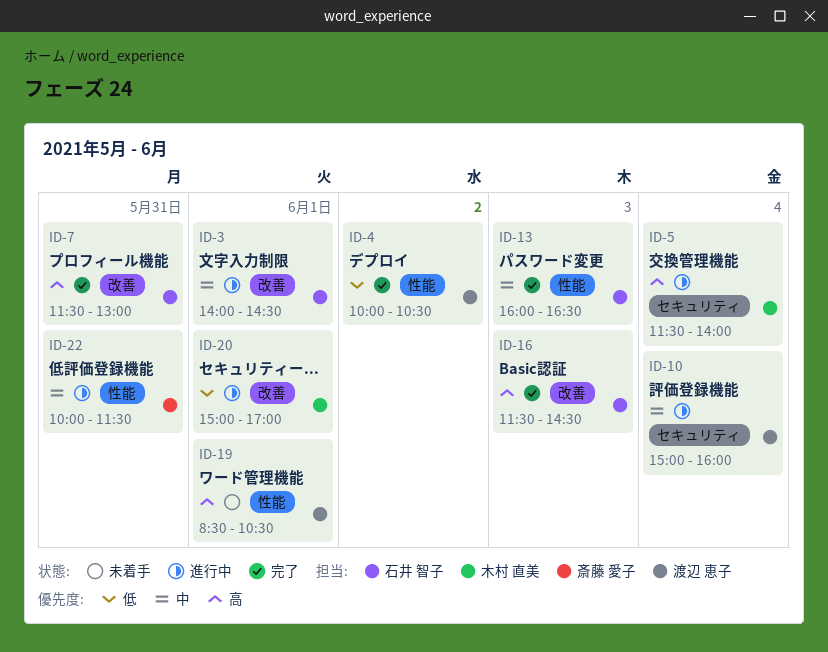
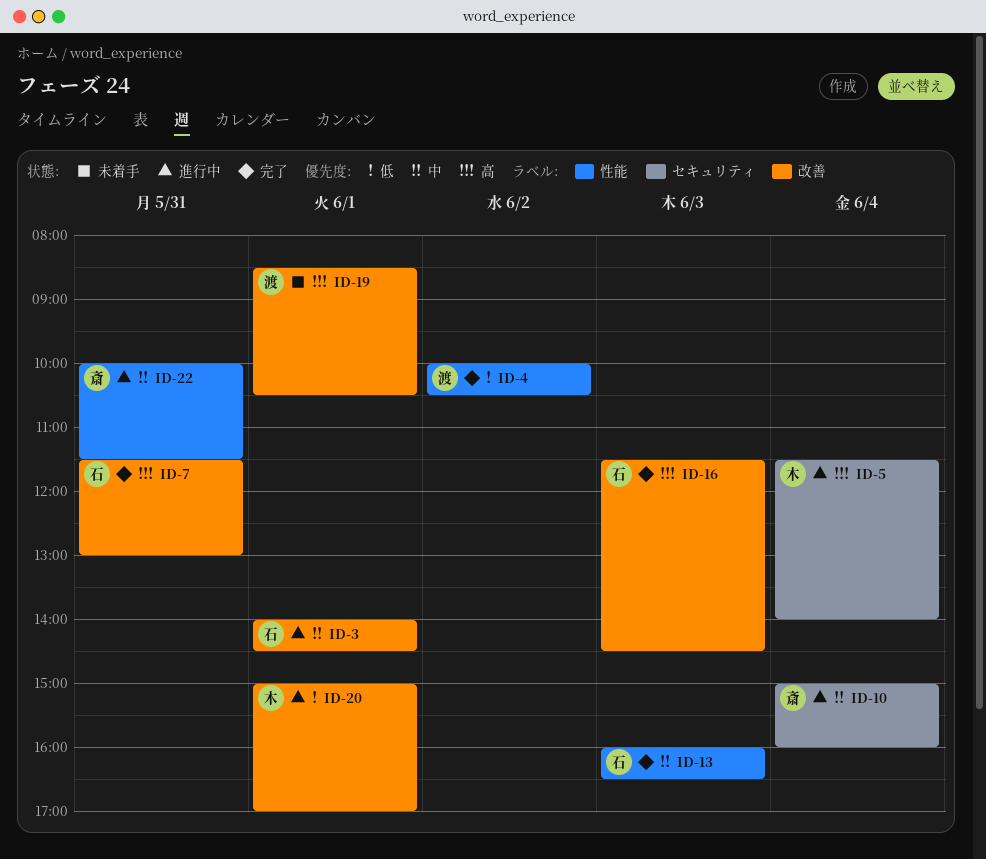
ID-10, owner: 渡辺 恵子 -> 斎藤 愛子
ID-19, label: 性能 -> 改善

